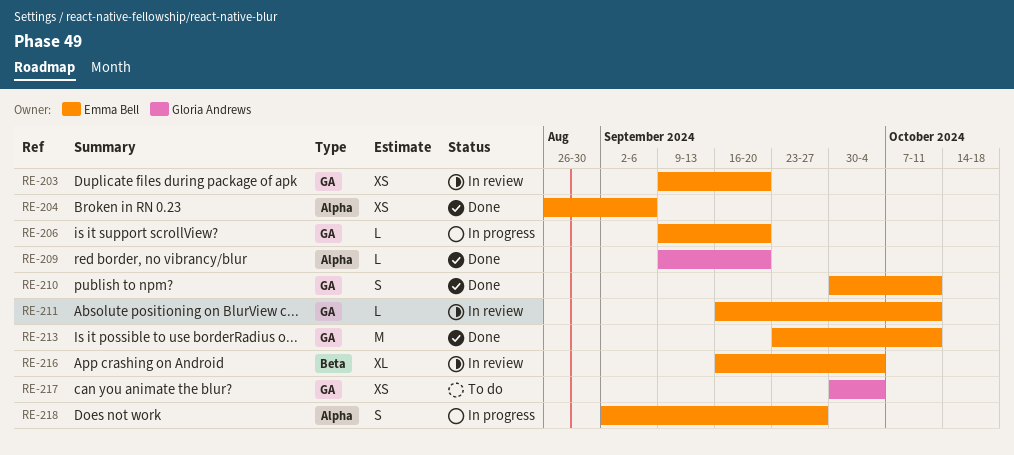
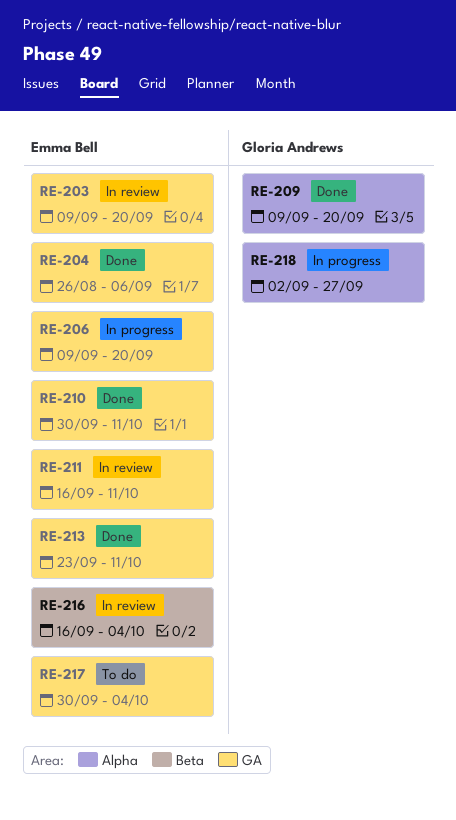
RE-204, label: Alpha -> GA
RE-217, owner: Gloria Andrews -> Emma Bell
RE-218, owner: Emma Bell -> Gloria Andrews

